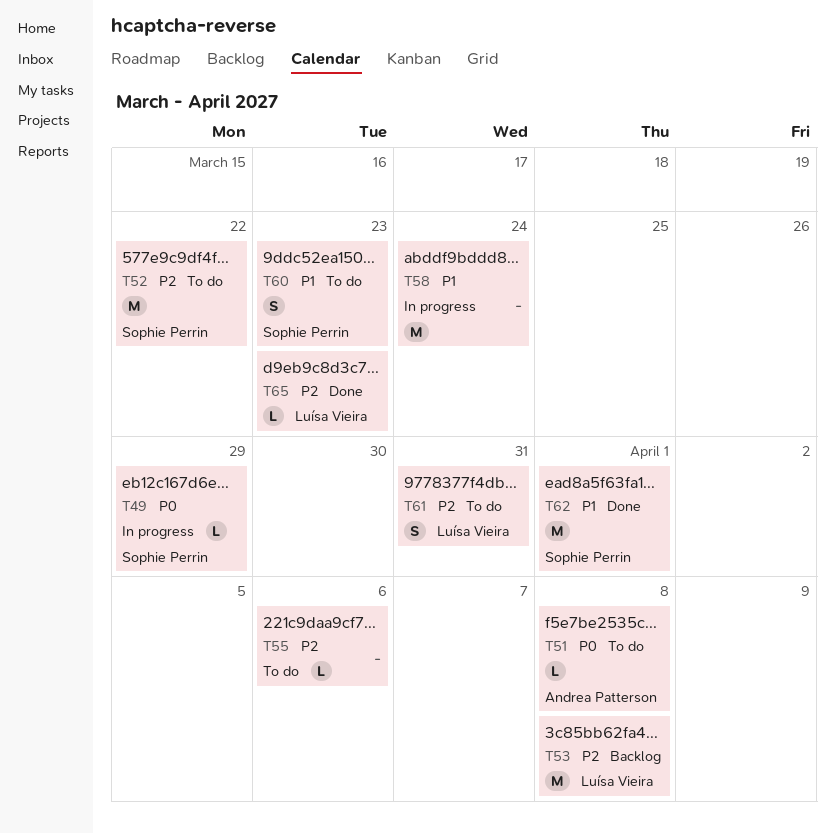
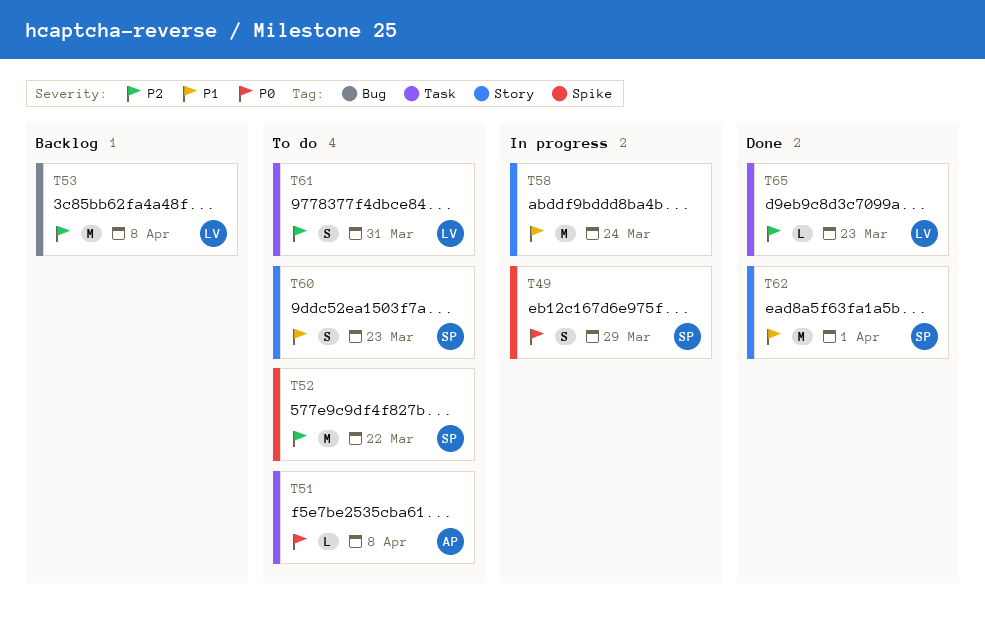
T49, estimate: L -> S
T55: present -> none

